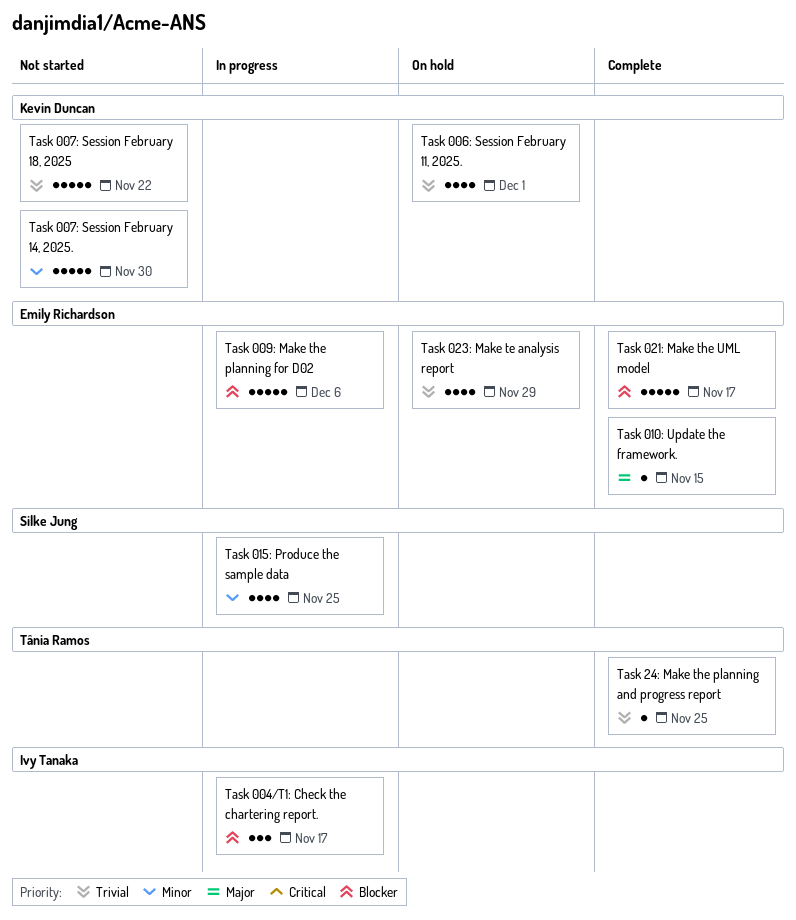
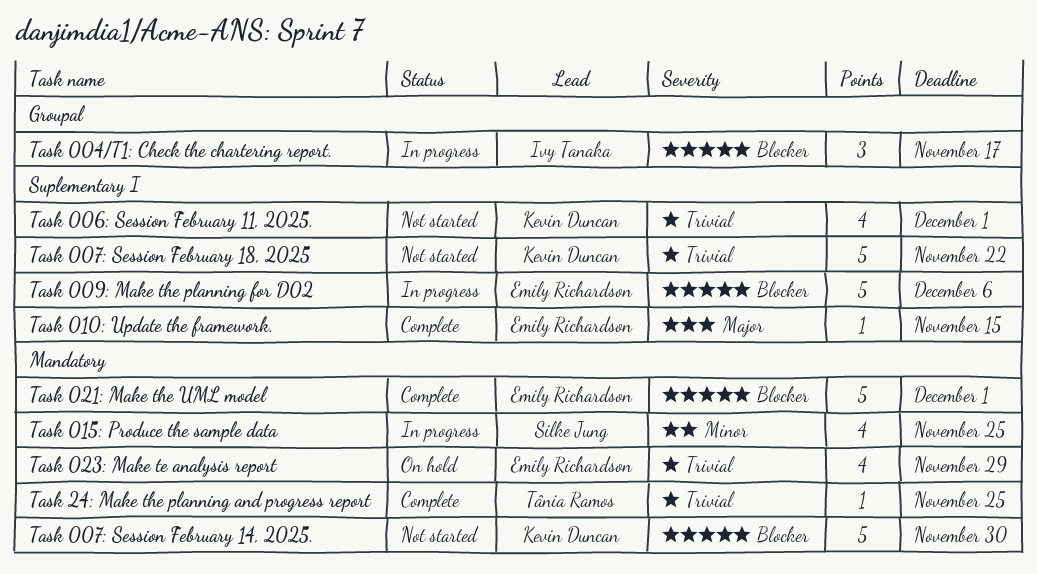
Task 006: Session February 11, 2025., status: On hold -> Not started
Task 007: Session February 14, 2025., priority: Minor -> Blocker
Task 021: Make the UML model, due: Nov 17 -> Dec 1

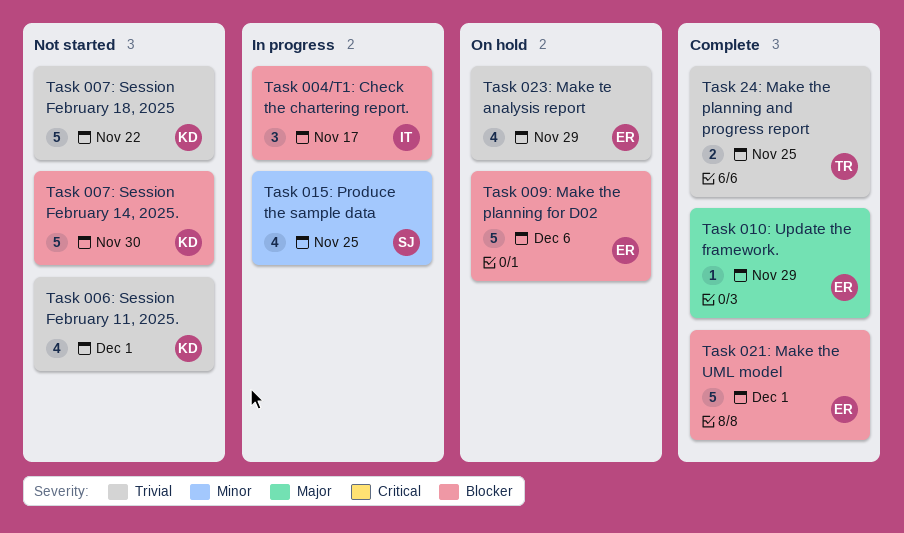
Task 009: Make the planning for D02, status: In progress -> On hold
Task 010: Update the framework., due: Nov 15 -> Nov 29
Task 24: Make the planning and progress report, estimate: 1 -> 2

